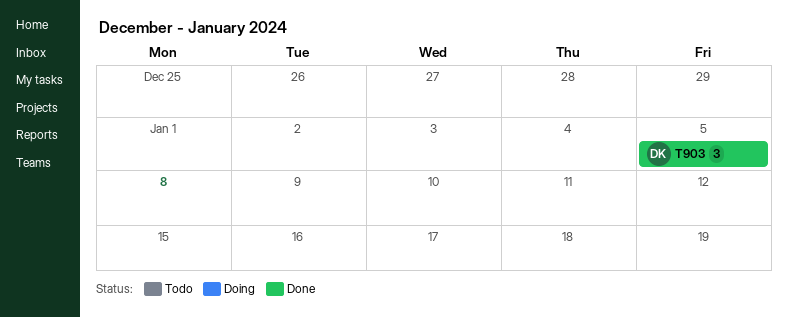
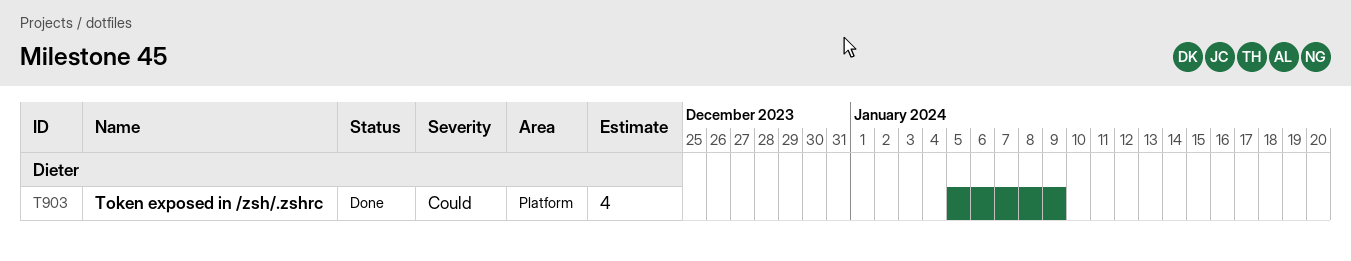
T903, estimate: 3 -> 4
T903, due: Jan 5 -> Jan 9

